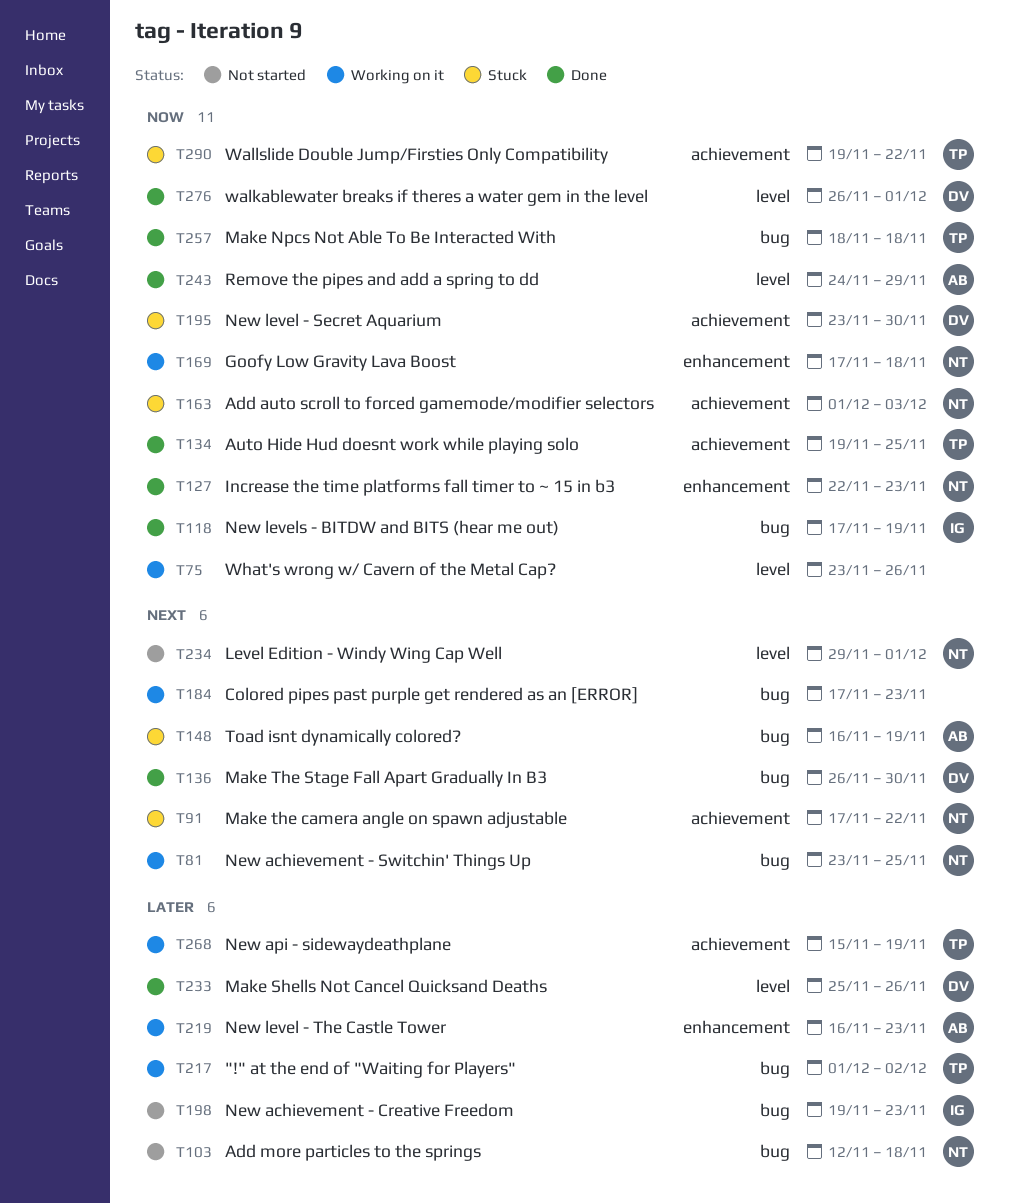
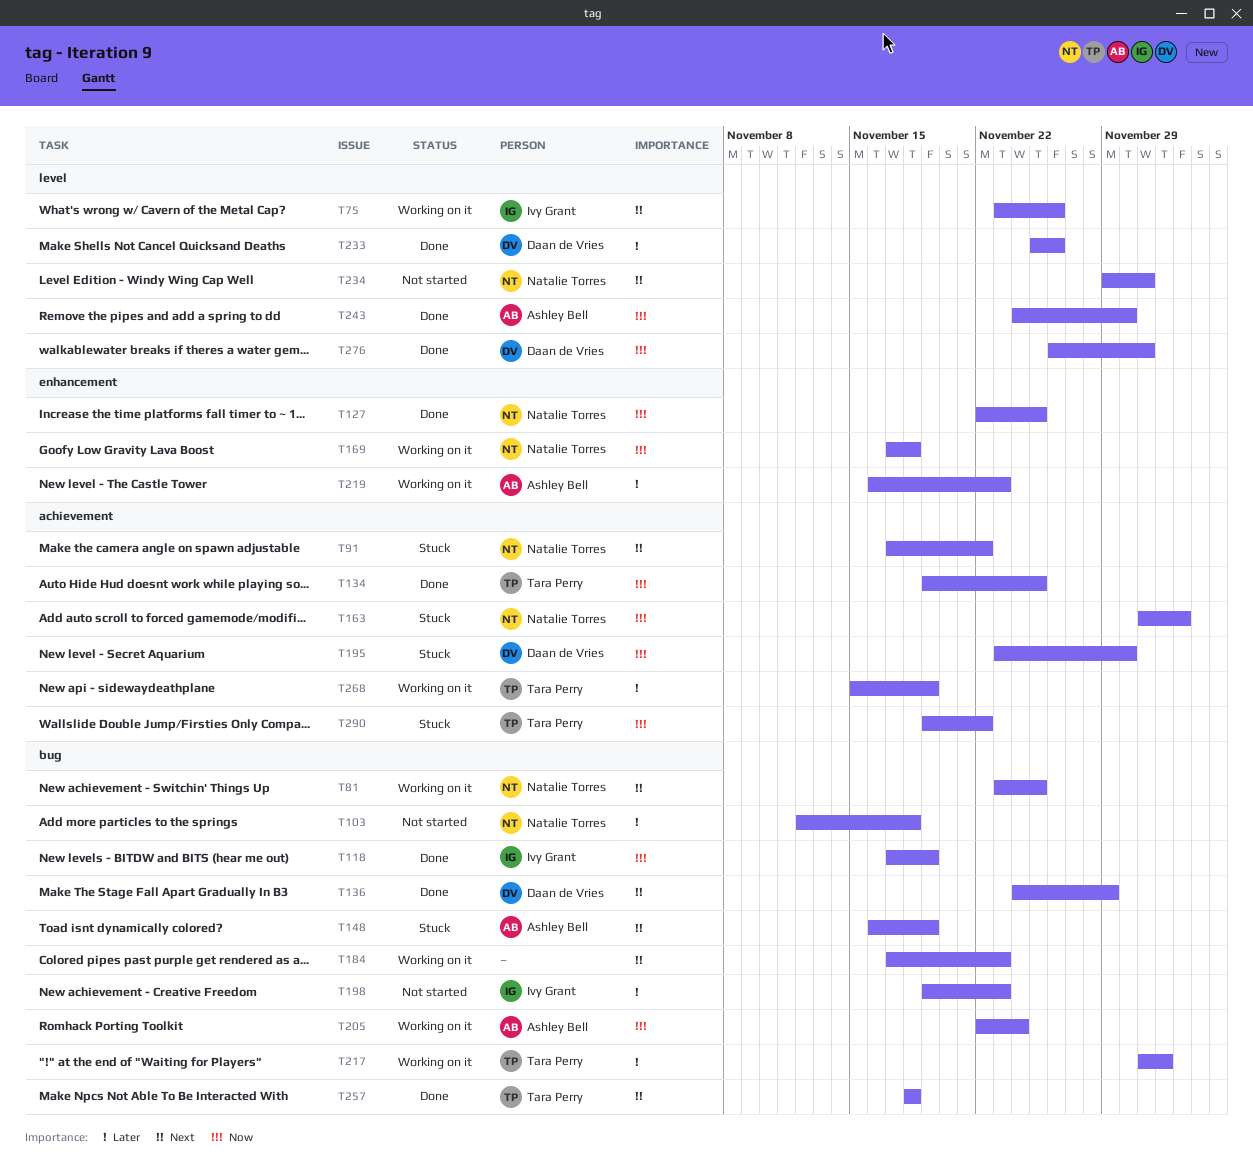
T75, owner: none -> Ivy Grant
T75, priority: Now -> Next
T127, due: Nov 23 -> Nov 25
T136, start: Nov 26 -> Nov 24
T136, due: Nov 30 -> Nov 29
T205: none -> present
T243, due: Nov 29 -> Nov 30
T257, priority: Now -> Next

